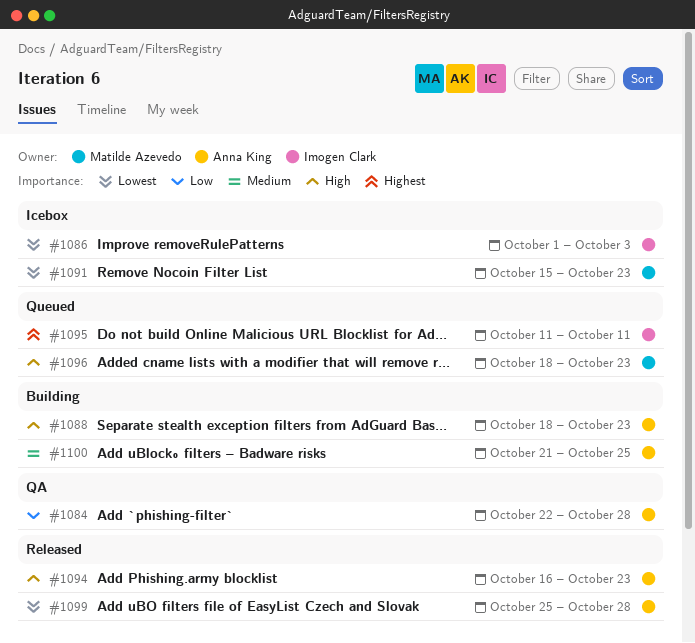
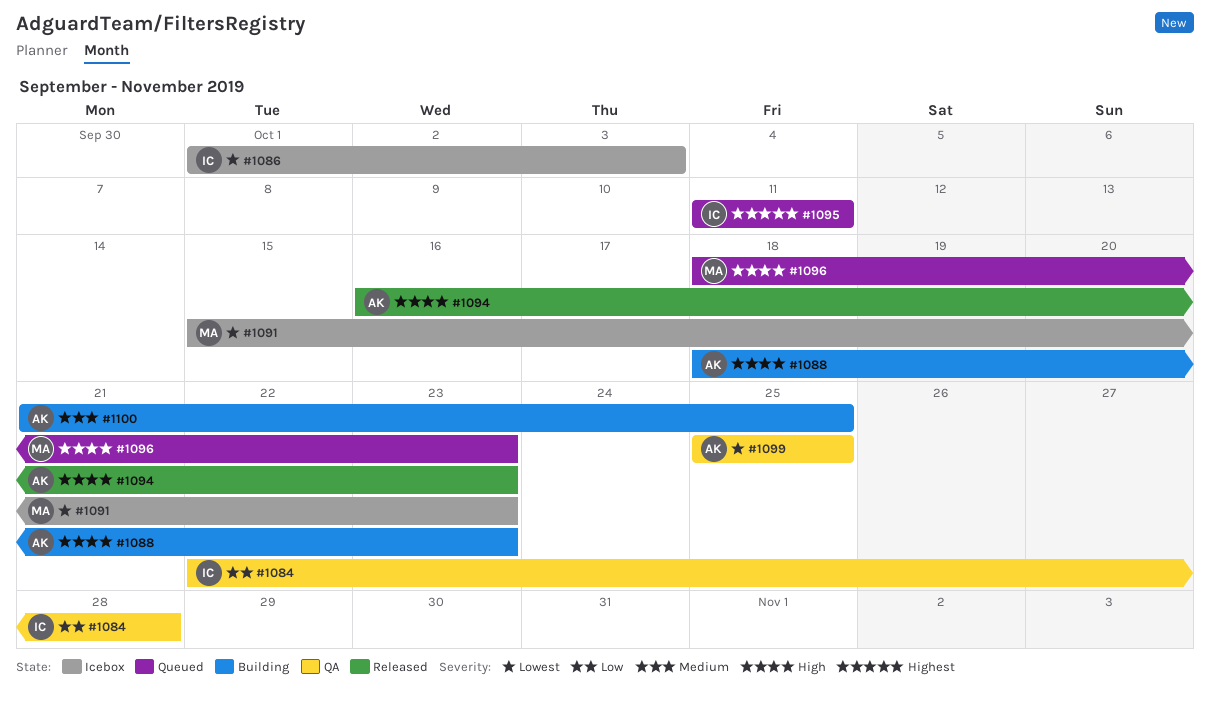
#1084, owner: Anna King -> Imogen Clark
#1099, status: Released -> QA
#1099, due: Oct 28 -> Oct 25

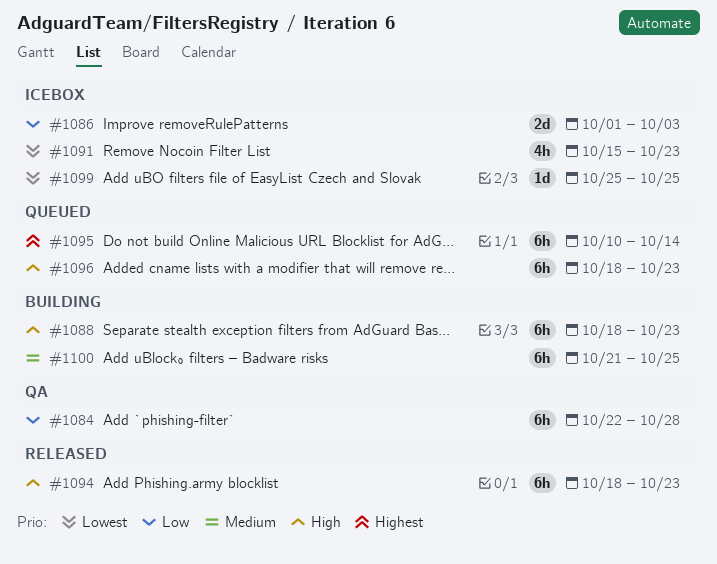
#1086, priority: Lowest -> Low
#1094, start: Oct 16 -> Oct 18
#1095, start: Oct 11 -> Oct 10
#1095, due: Oct 11 -> Oct 14
#1099, status: QA -> Icebox

